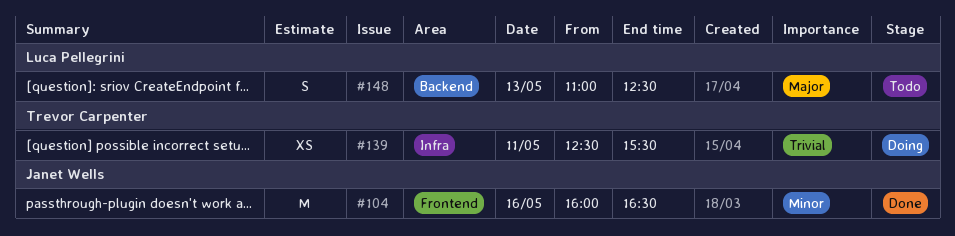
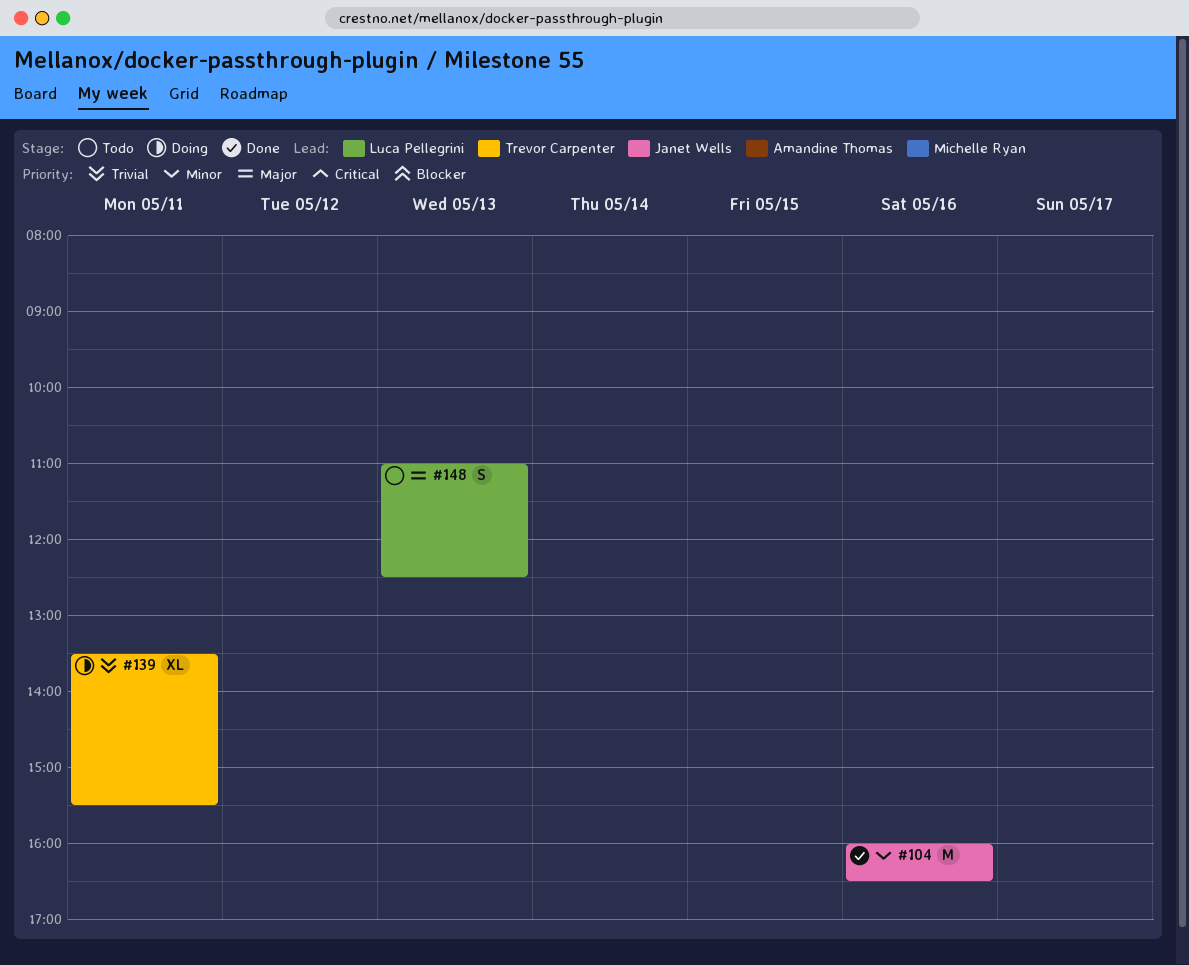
#139, estimate: XS -> XL
#139, begins: 12:30 -> 13:30

